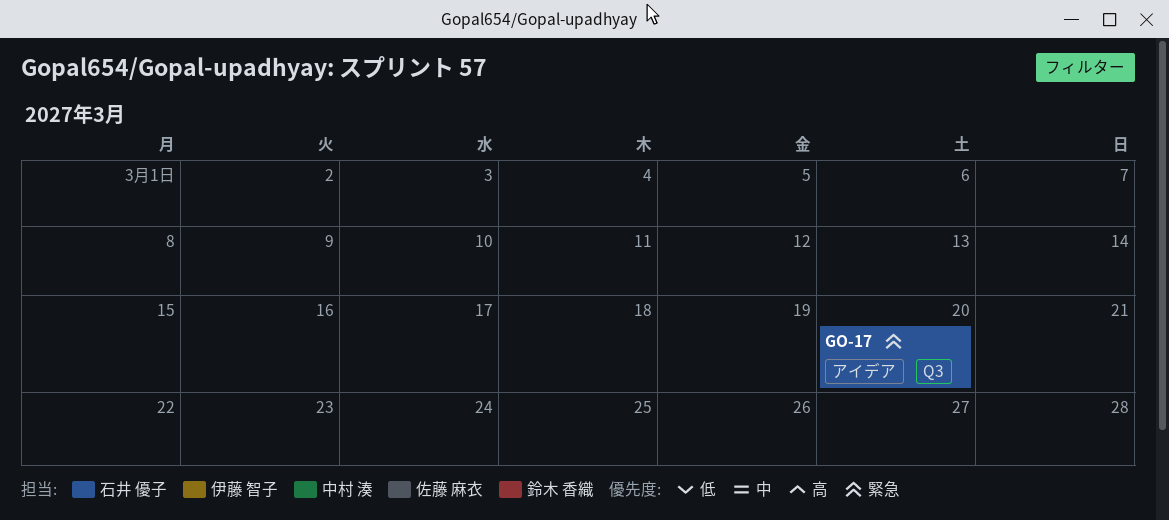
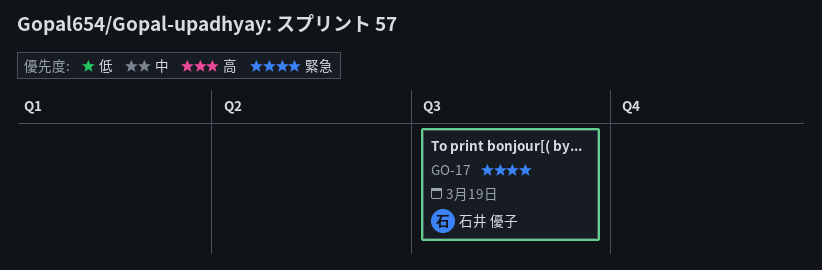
GO-17, due: Mar 20 -> Mar 19

